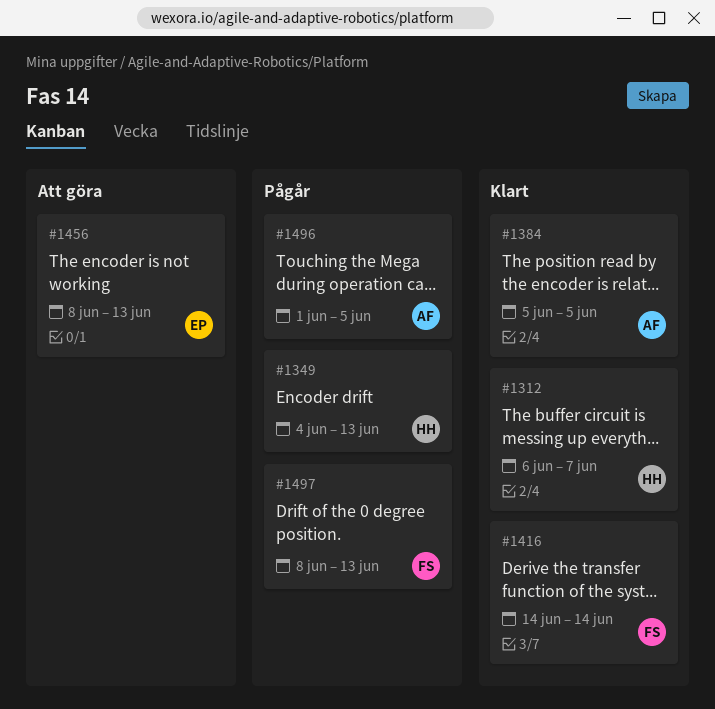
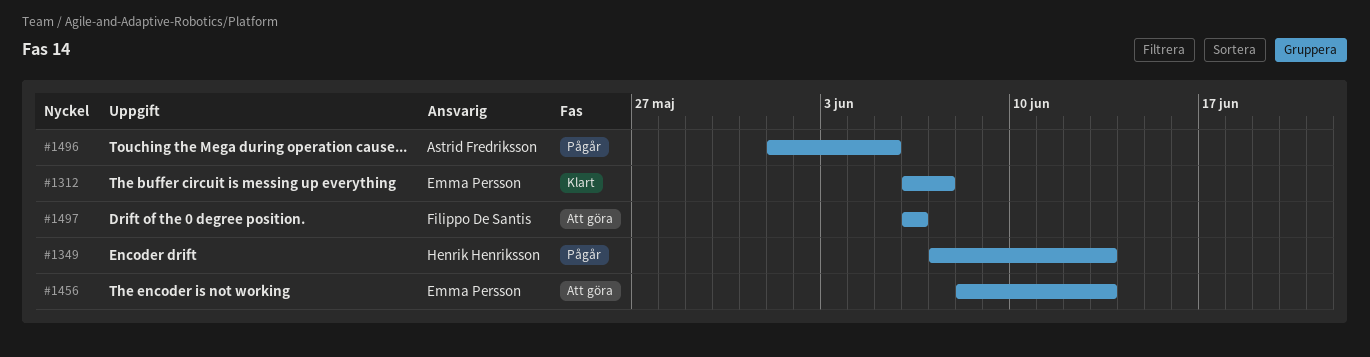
#1312, owner: Henrik Henriksson -> Emma Persson
#1349, start: Jun 4 -> Jun 7
#1384: present -> none
#1416: present -> none
#1497, status: Pågår -> Att göra
#1497, start: Jun 8 -> Jun 6
#1497, due: Jun 13 -> Jun 6

